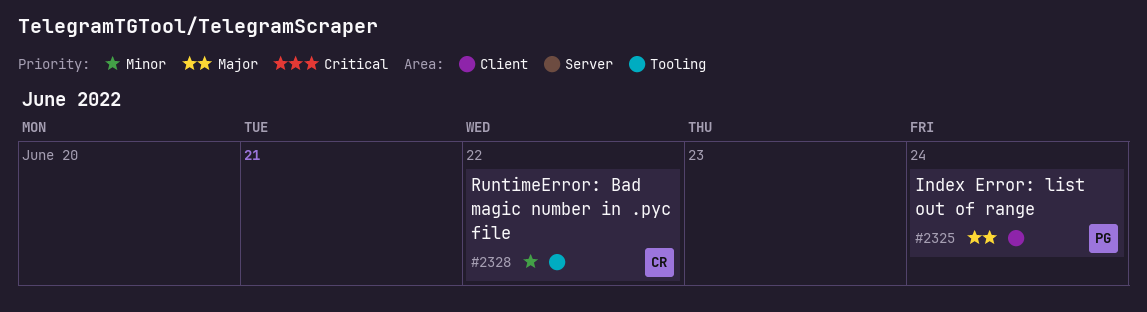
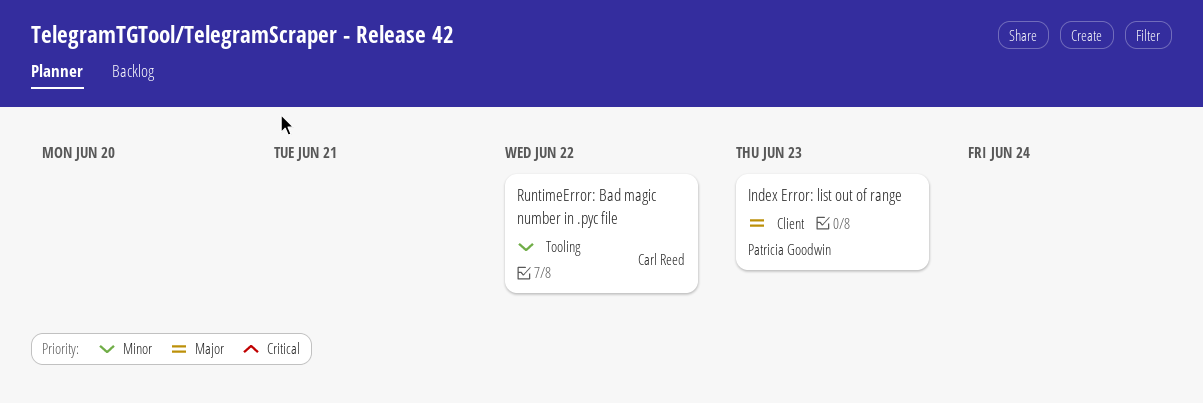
Index Error: list out of range, due: Jun 24 -> Jun 23

